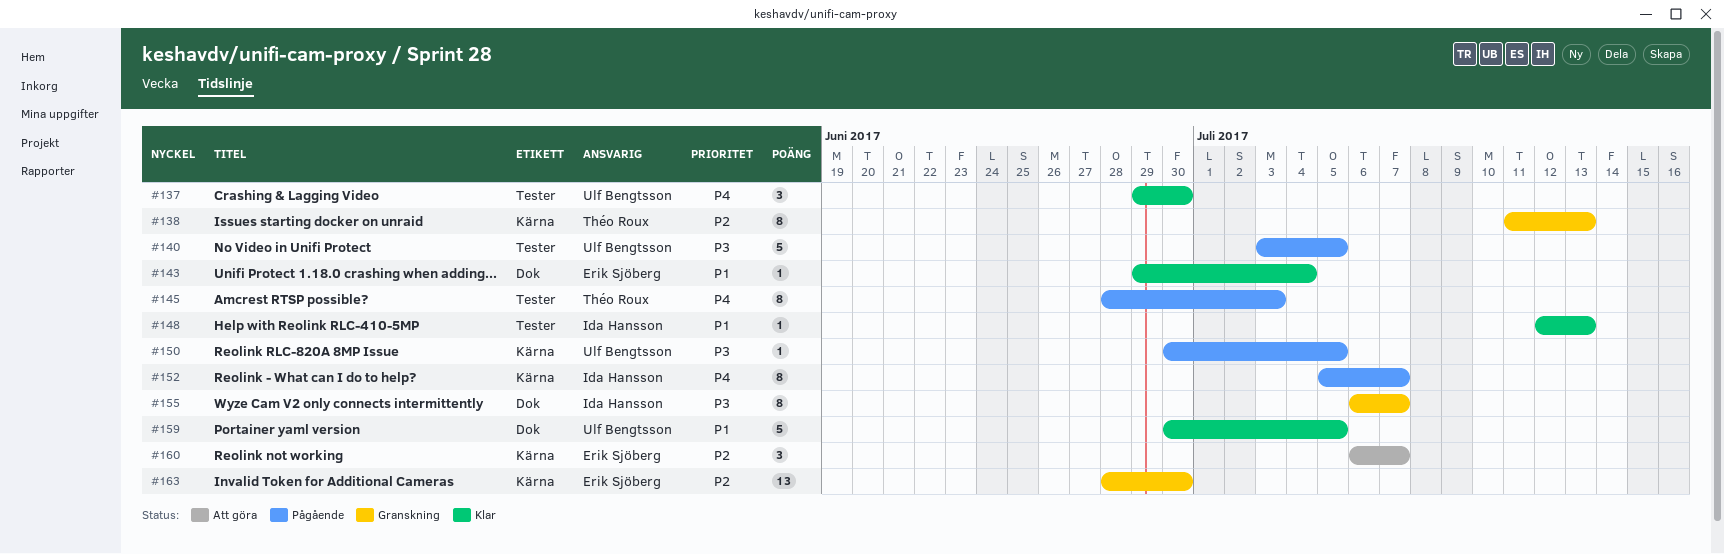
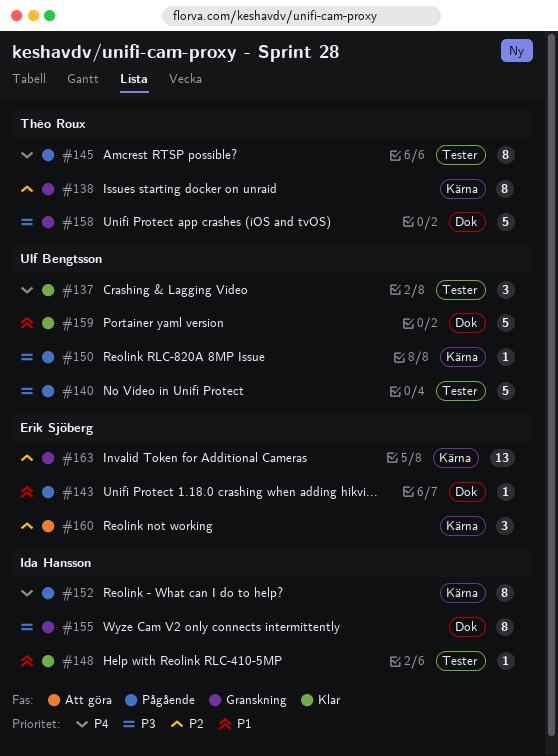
#143, status: Klar -> Pågående
#158: none -> present

